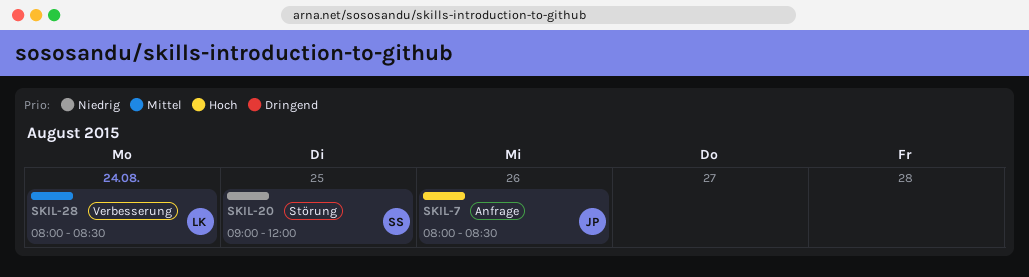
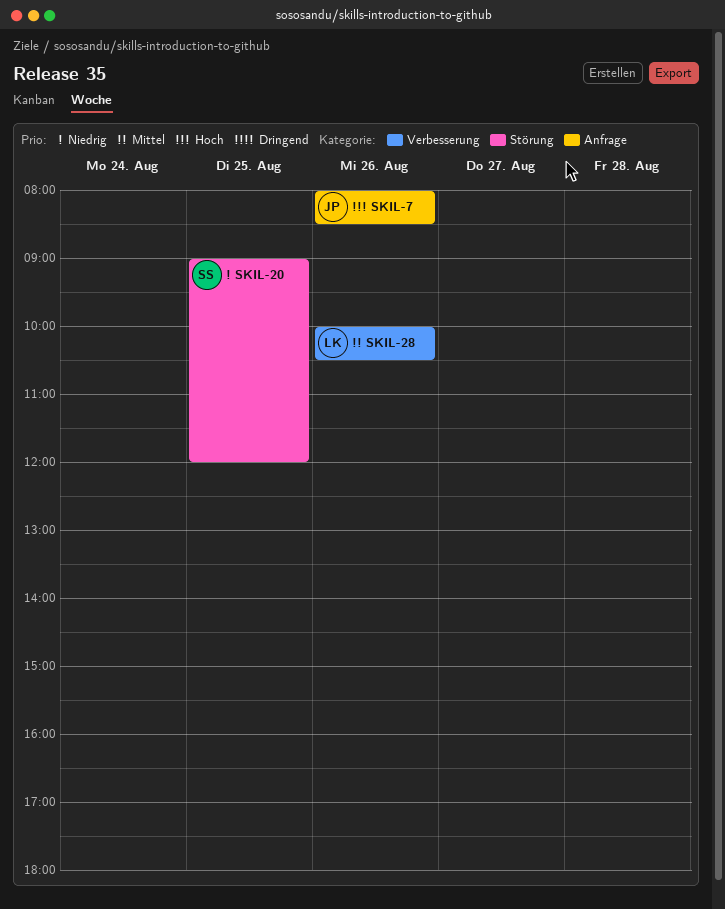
SKIL-28, day: Aug 24 -> Aug 26
SKIL-28, begins: 08:00 -> 10:00
SKIL-28, ends: 08:30 -> 10:30

